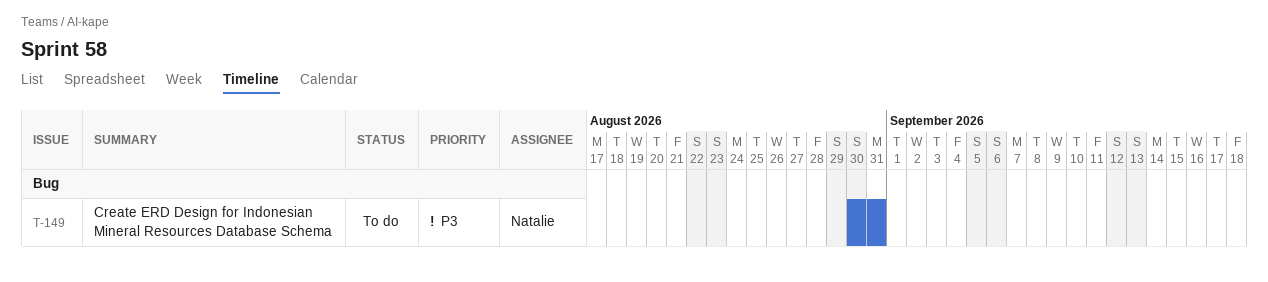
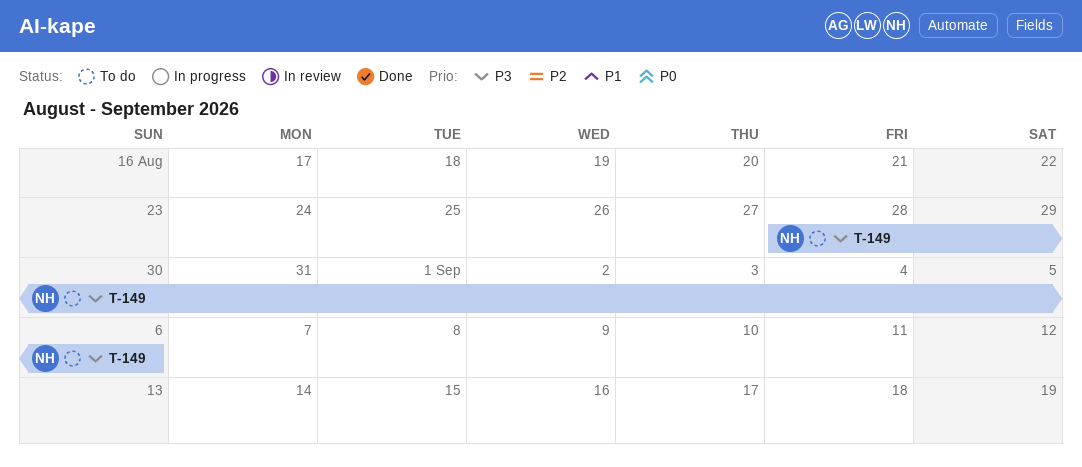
T-149, start: Aug 30 -> Aug 28
T-149, due: Aug 31 -> Sep 6

